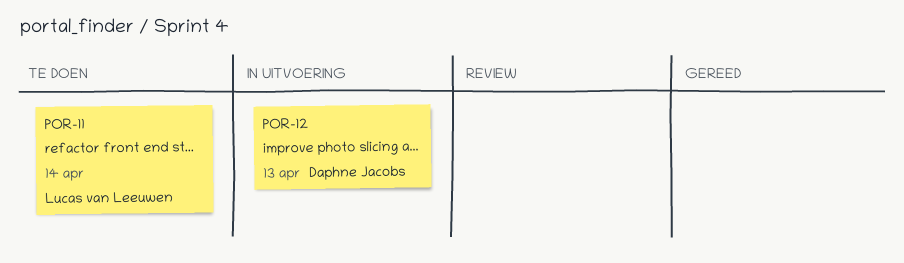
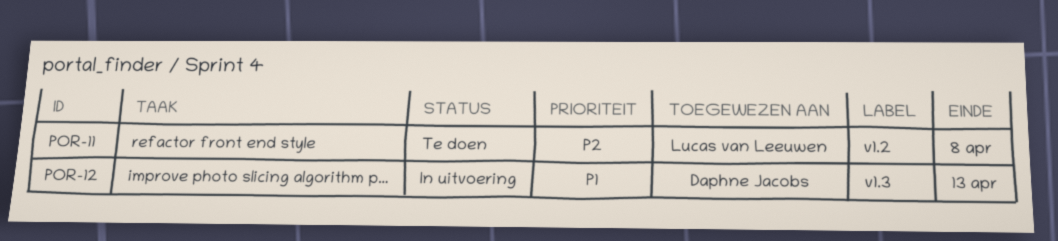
POR-11, due: Apr 14 -> Apr 8

